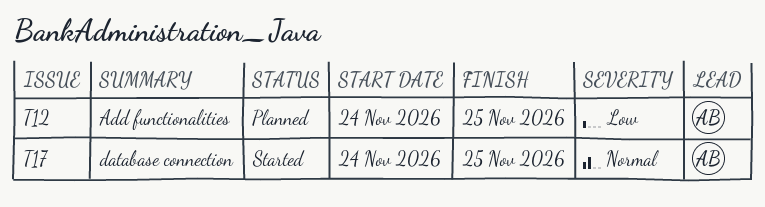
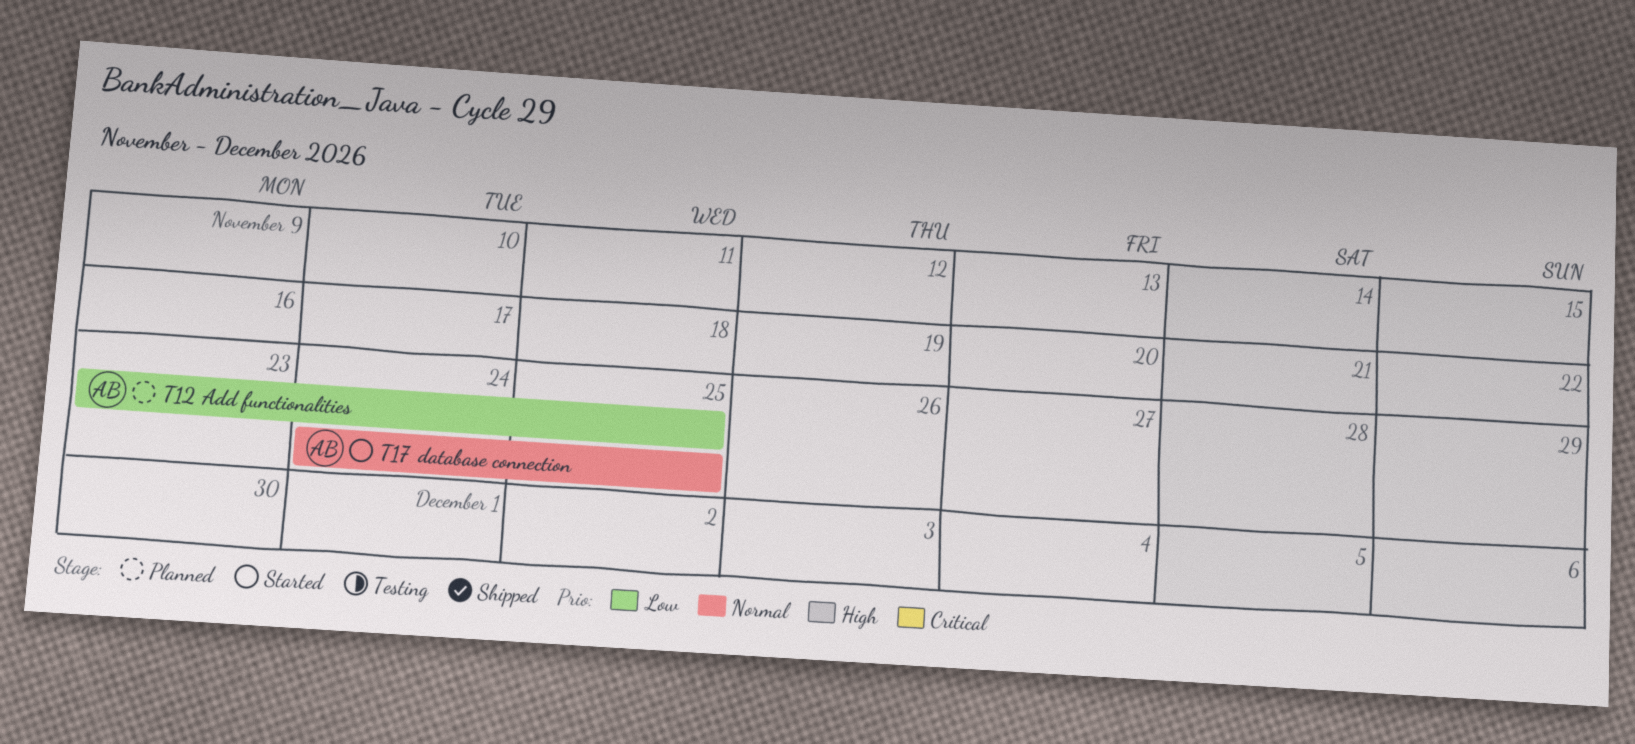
T12, start: Nov 24 -> Nov 23

